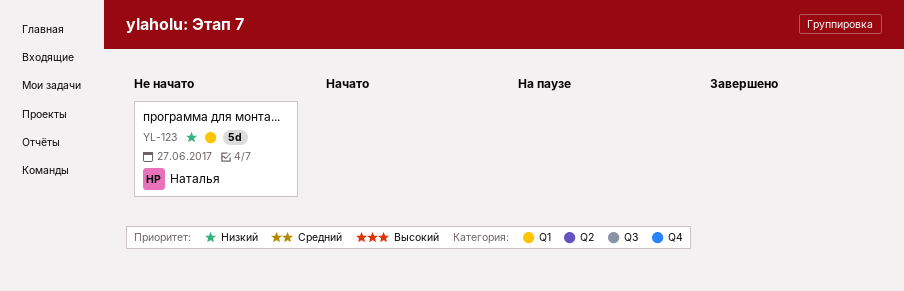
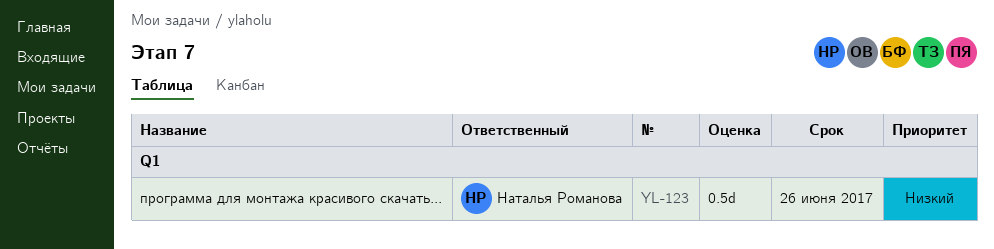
YL-123, estimate: 5d -> 0.5d
YL-123, due: Jun 27 -> Jun 26

